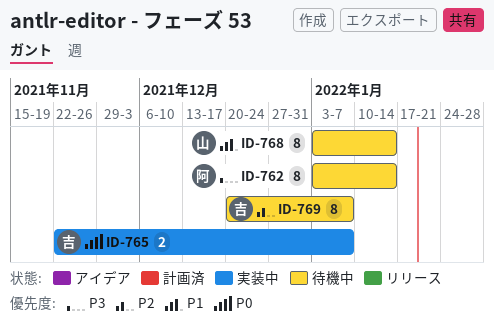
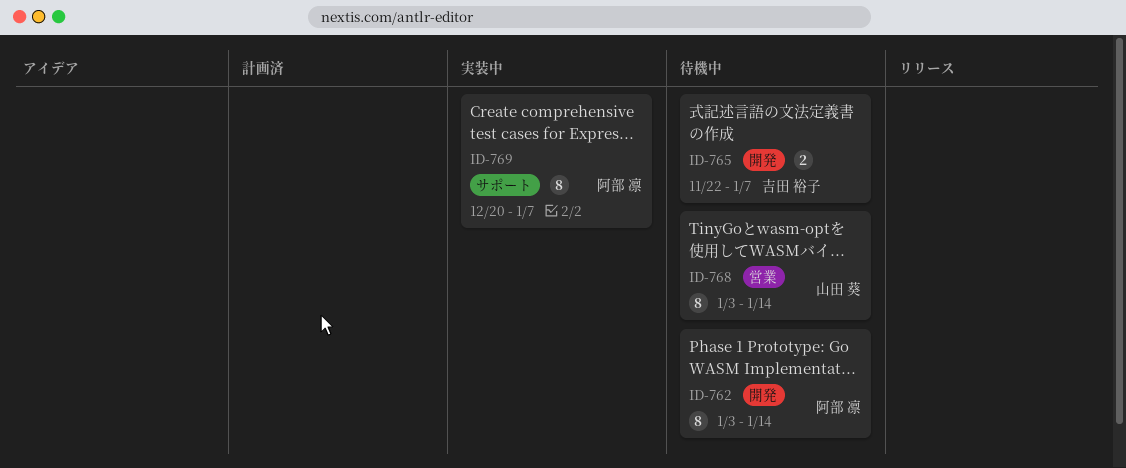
ID-765, status: 実装中 -> 待機中
ID-769, status: 待機中 -> 実装中
ID-769, owner: 吉田 裕子 -> 阿部 凛

